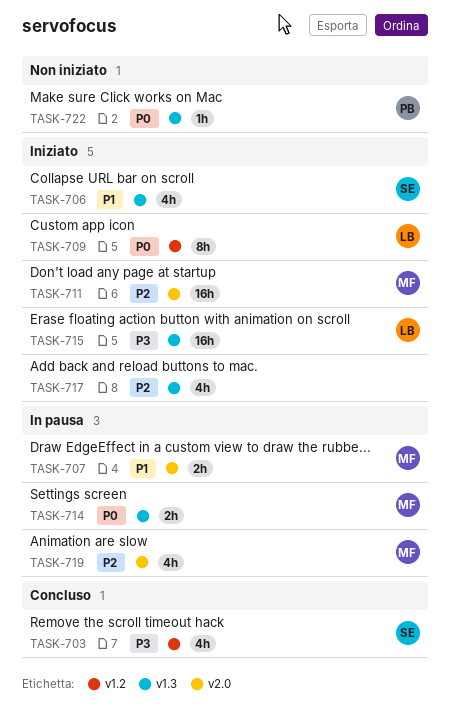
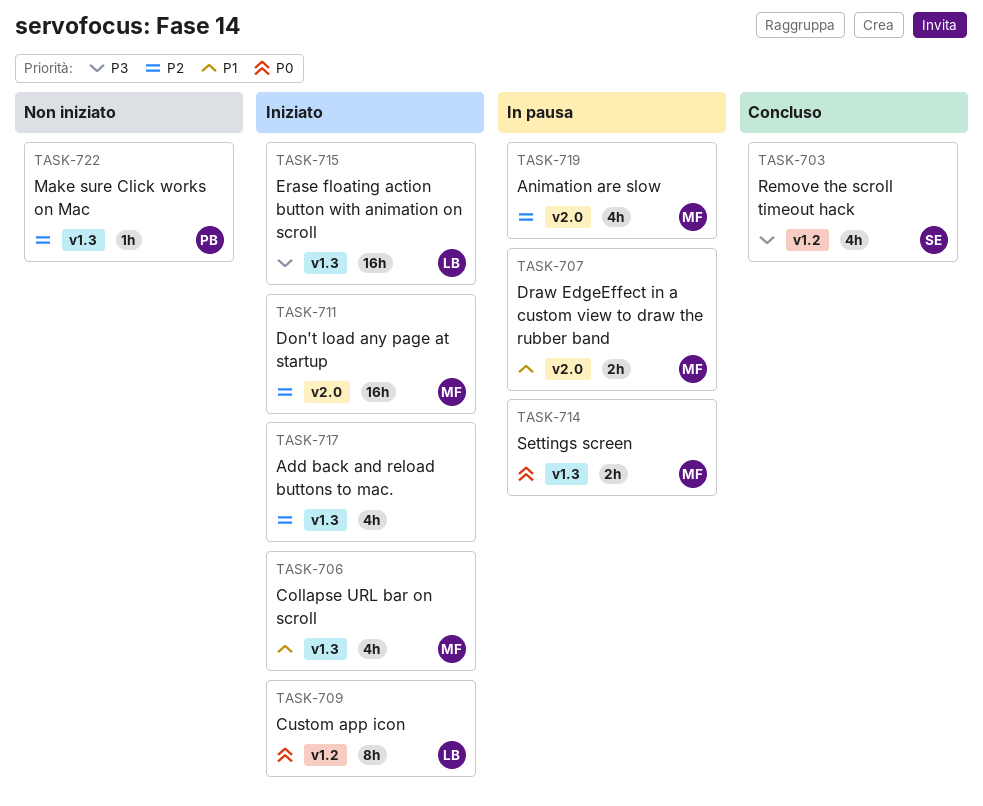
TASK-706, owner: SE -> MF
TASK-722, priority: P0 -> P2

